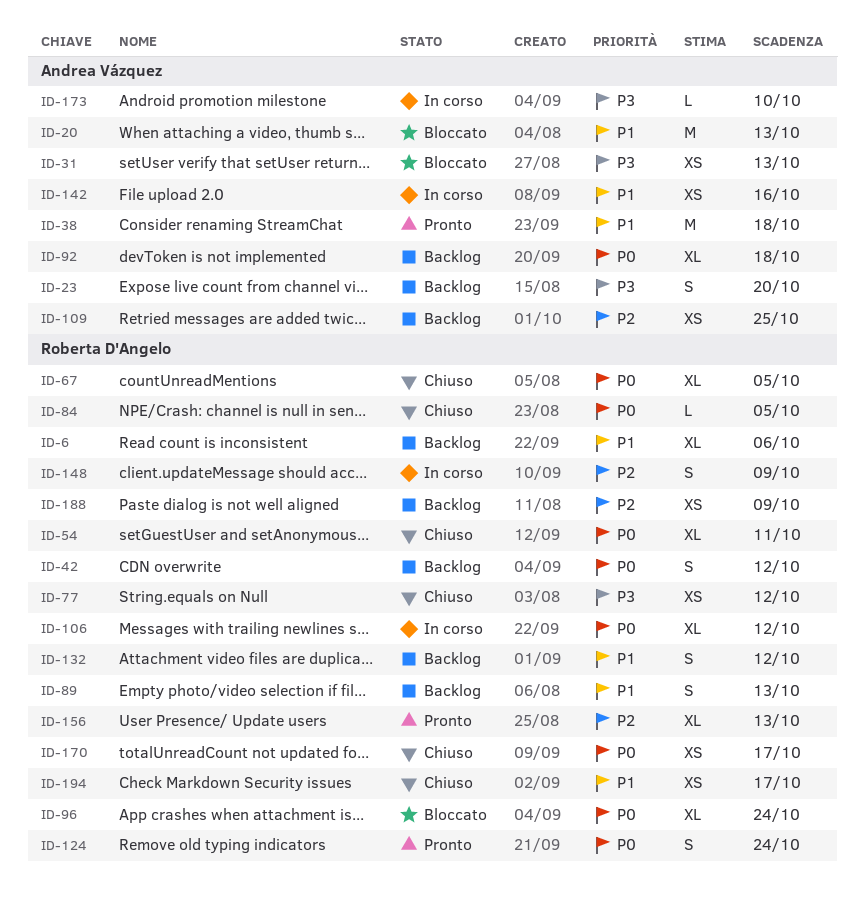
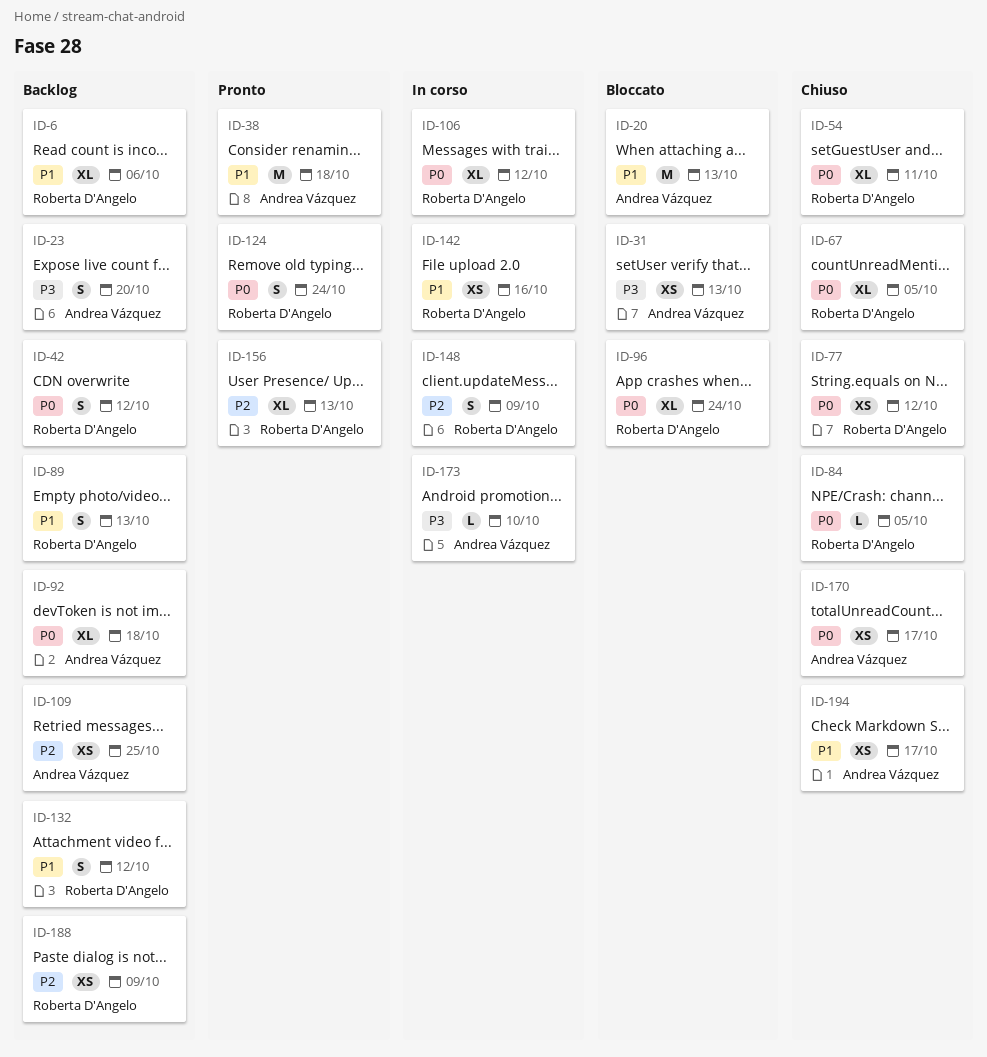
ID-77, priority: P3 -> P0
ID-142, owner: Andrea Vázquez -> Roberta D'Angelo
ID-170, owner: Roberta D'Angelo -> Andrea Vázquez
ID-194, owner: Roberta D'Angelo -> Andrea Vázquez

